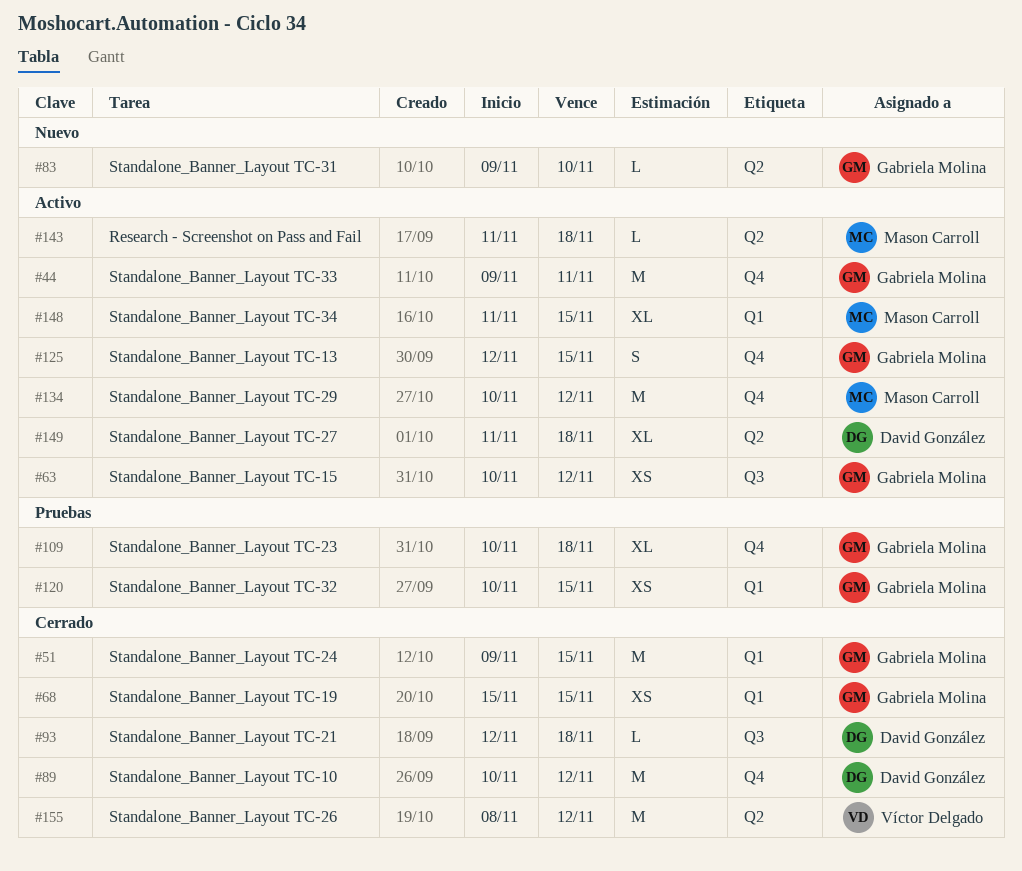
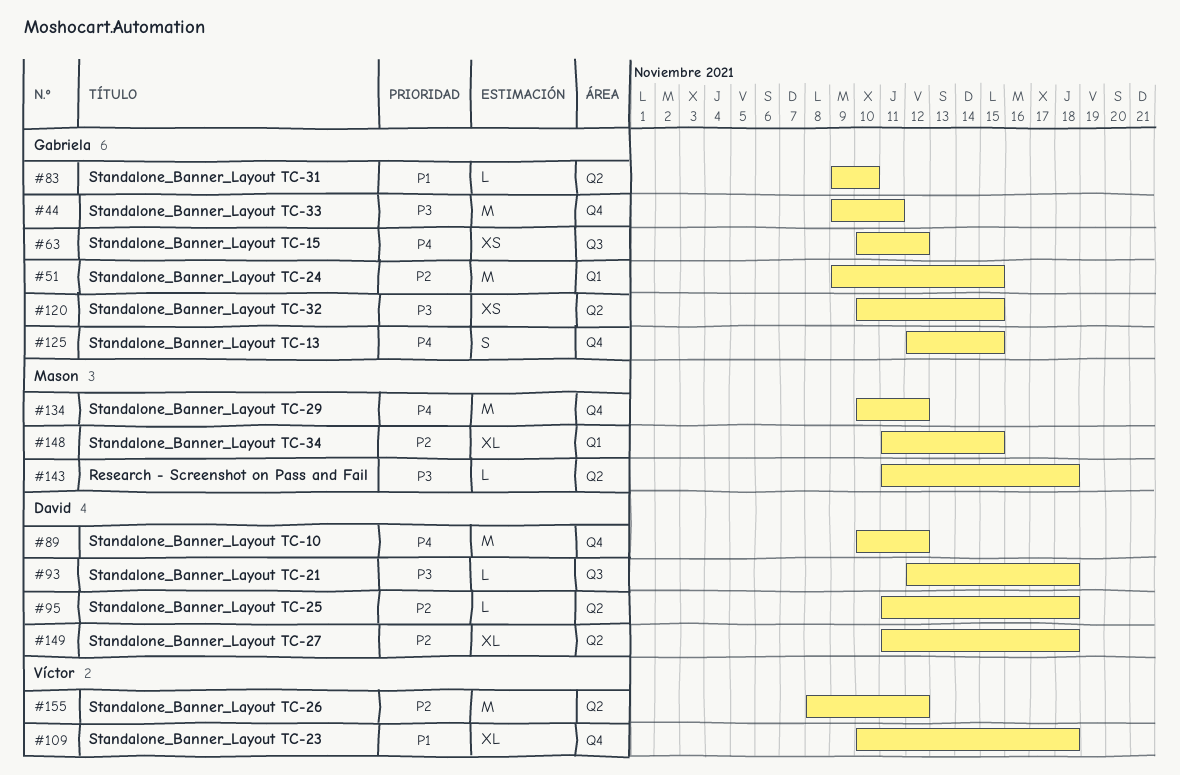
#68: present -> none
#95: none -> present
#109, owner: Gabriela Molina -> Víctor Delgado
#120, label: Q1 -> Q2

